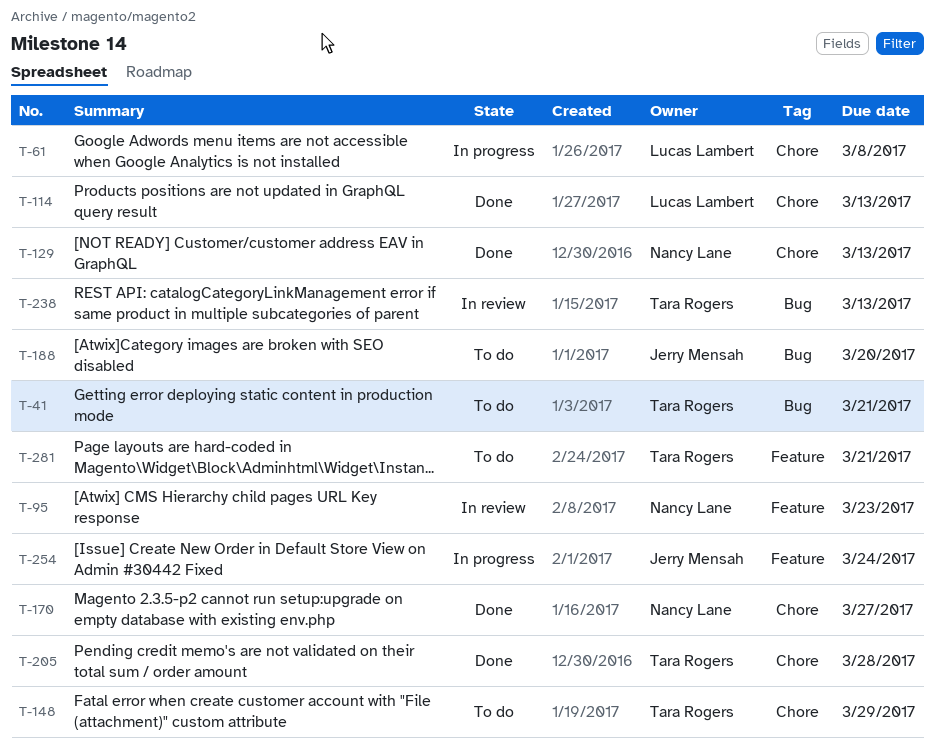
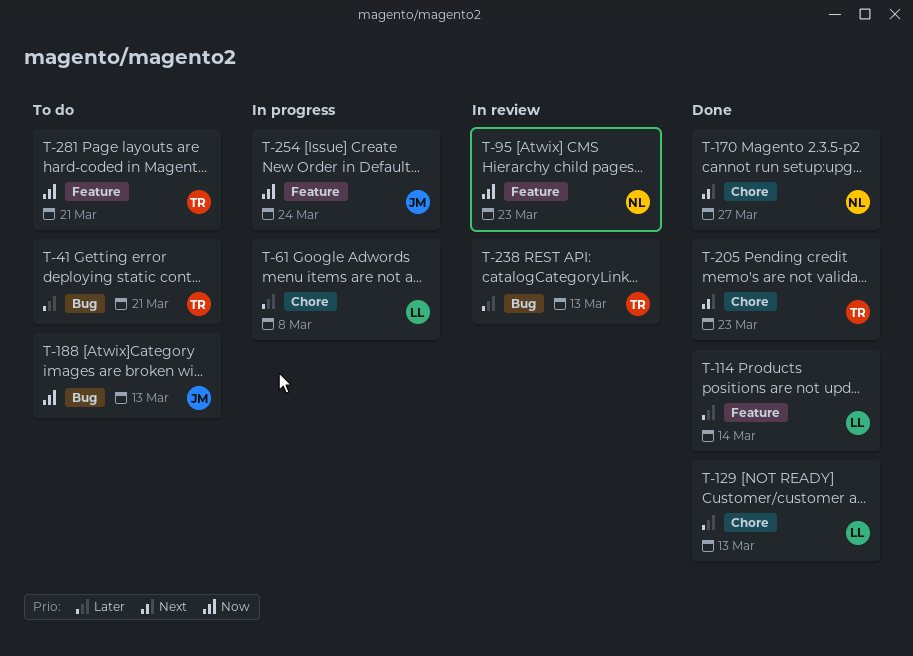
T-114, label: Chore -> Feature
T-114, due: Mar 13 -> Mar 14
T-129, owner: Nancy Lane -> Lucas Lambert
T-148: present -> none
T-188, due: Mar 20 -> Mar 13
T-205, due: Mar 28 -> Mar 23

